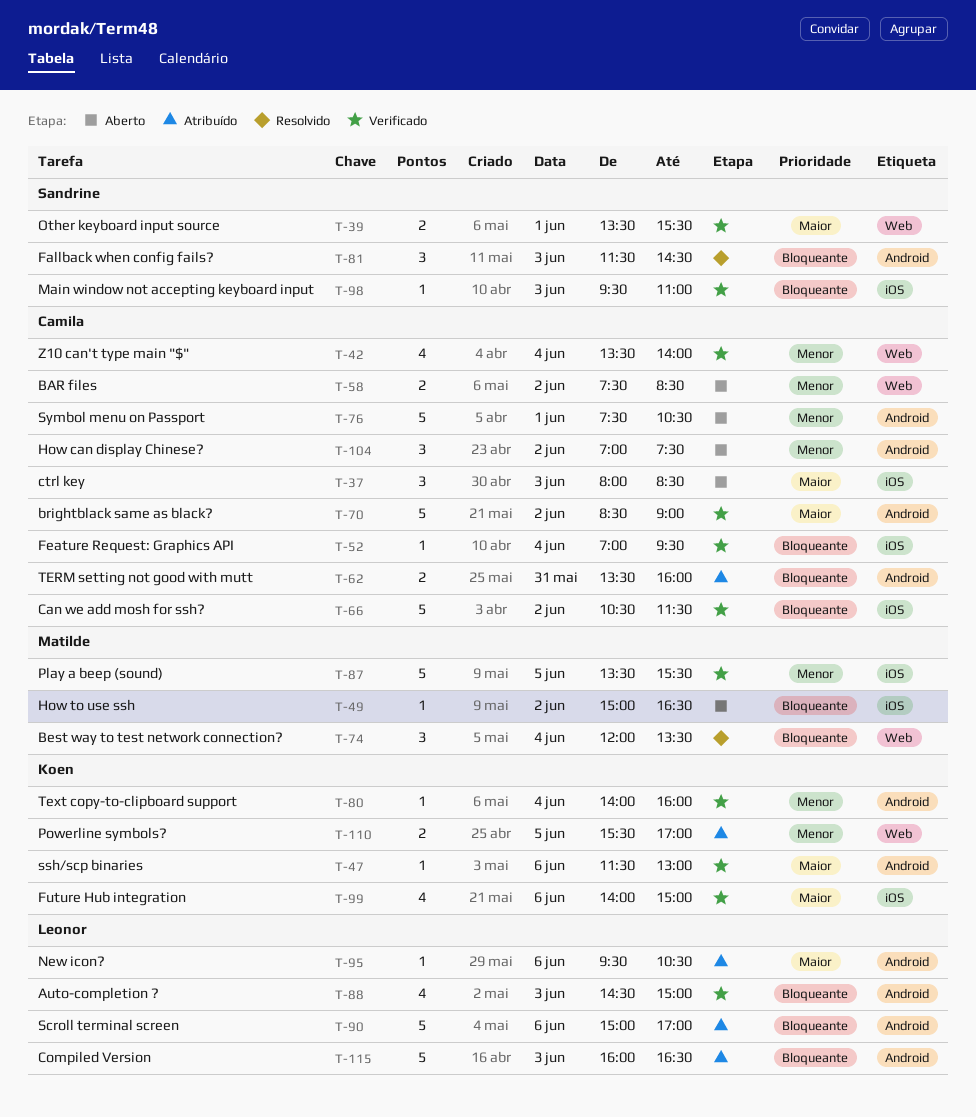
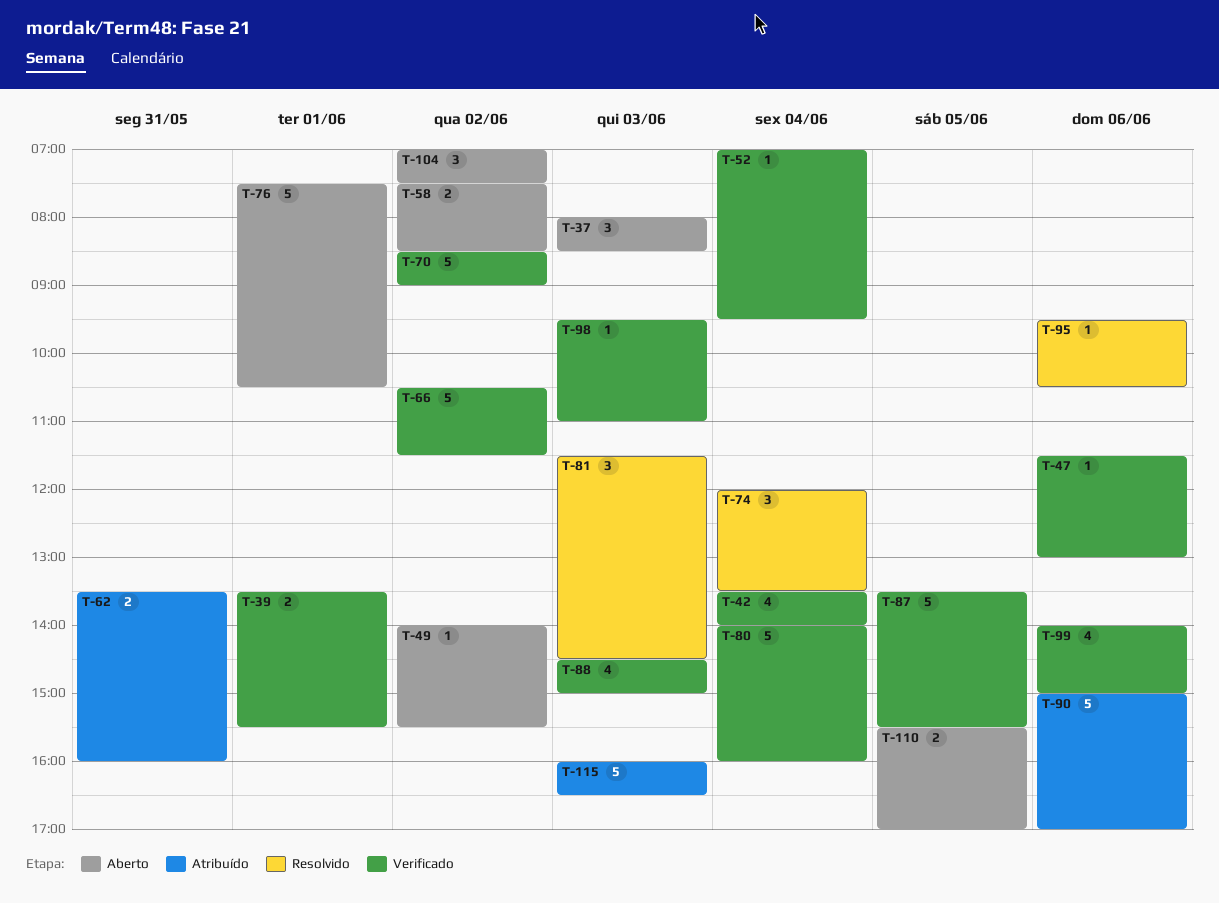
T-49, begins: 15:00 -> 14:00
T-49, ends: 16:30 -> 15:30
T-80, estimate: 1 -> 5
T-95, status: Atribuído -> Resolvido
T-110, status: Atribuído -> Aberto

